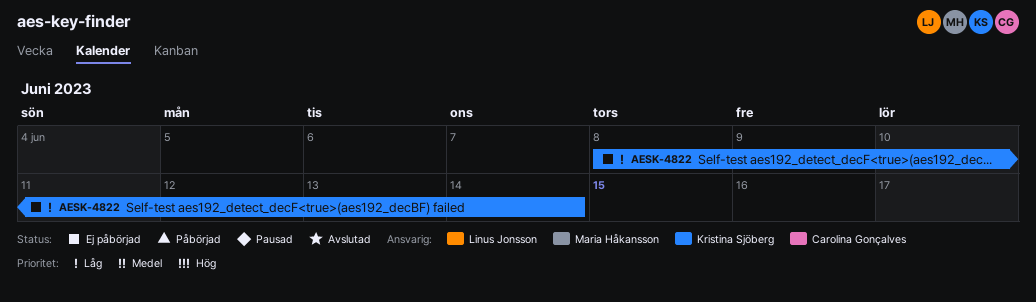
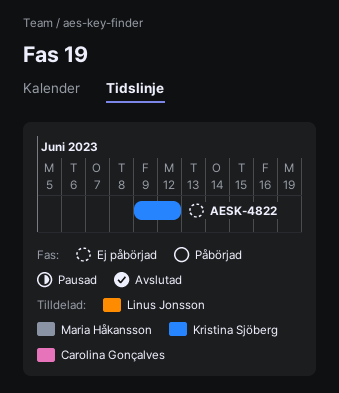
AESK-4822, start: Jun 8 -> Jun 9
AESK-4822, due: Jun 14 -> Jun 12

